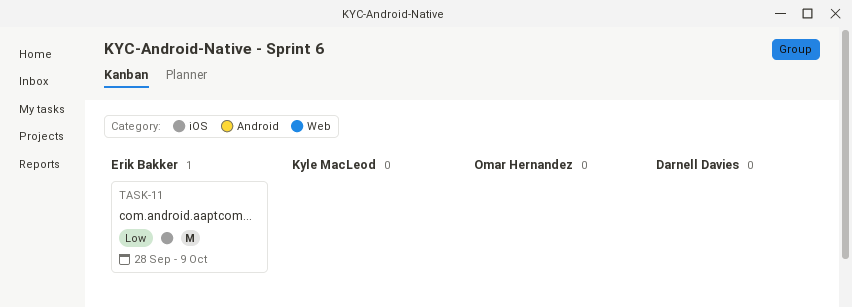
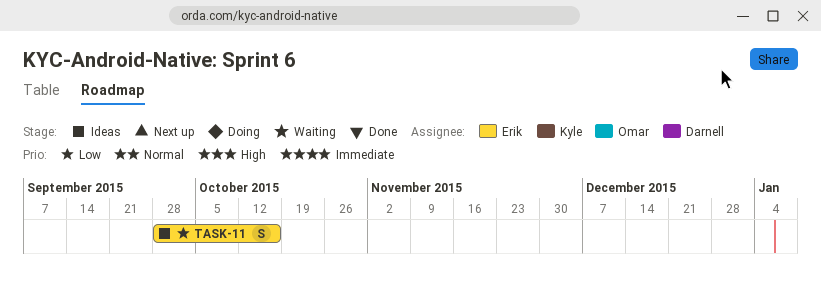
TASK-11, estimate: M -> S
TASK-11, due: Oct 9 -> Oct 16

